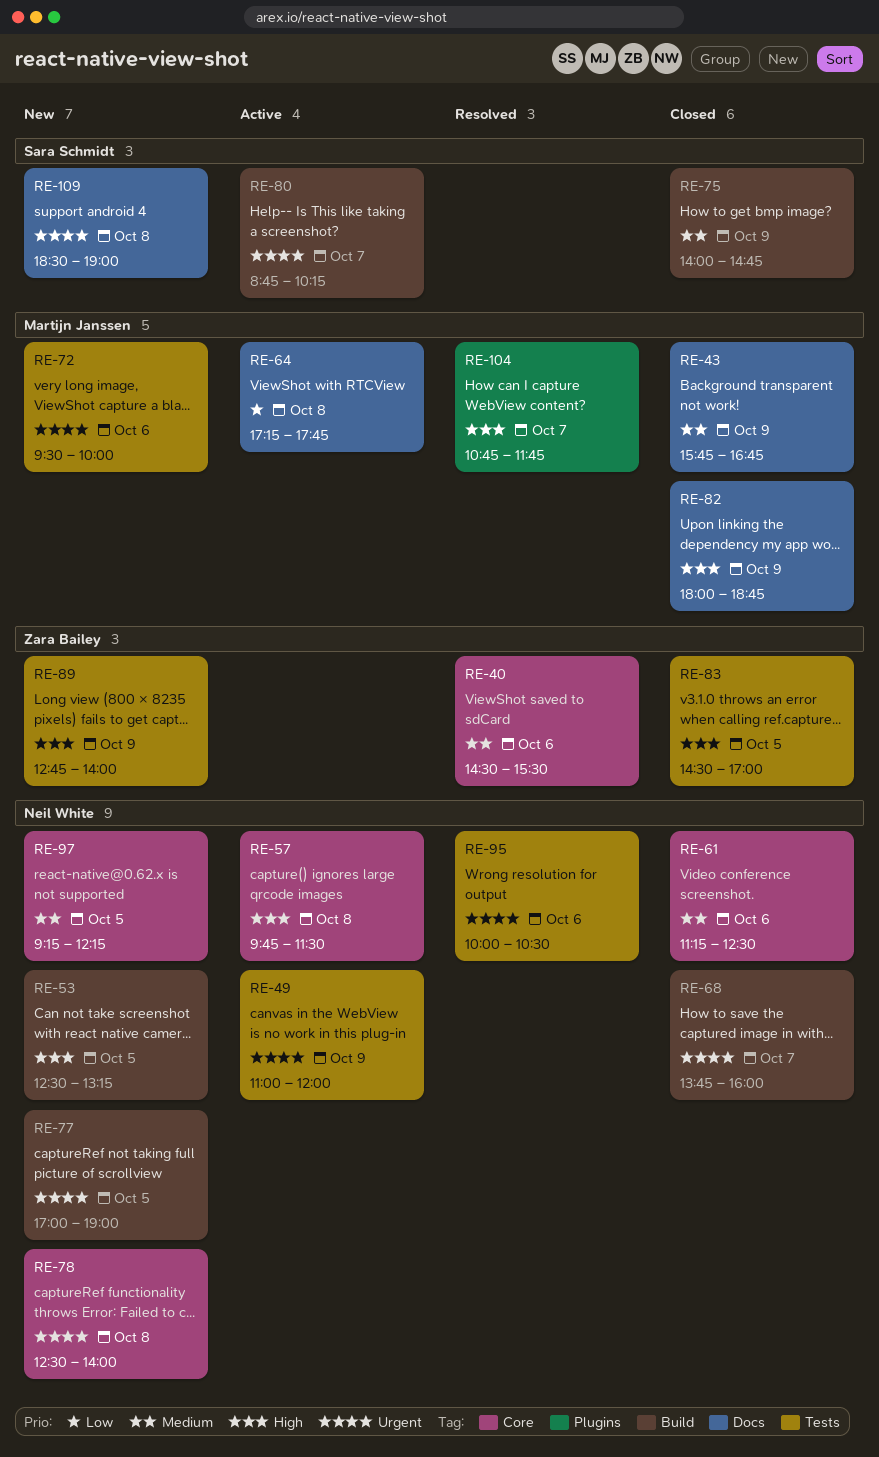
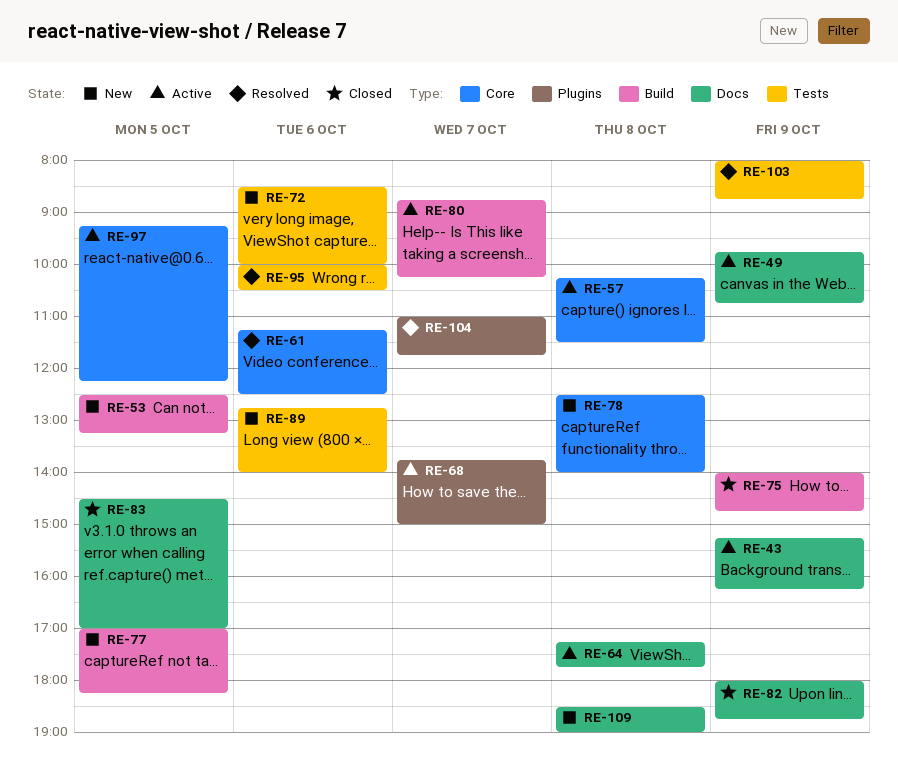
RE-40: present -> none
RE-43, status: Closed -> Active
RE-43, begins: 15:45 -> 15:15
RE-43, ends: 16:45 -> 16:15
RE-49, label: Tests -> Docs
RE-49, begins: 11:00 -> 09:45
RE-49, ends: 12:00 -> 10:45
RE-57, begins: 09:45 -> 10:15
RE-61, status: Closed -> Resolved
RE-68, status: Closed -> Active
RE-68, label: Build -> Plugins
RE-68, ends: 16:00 -> 15:00
RE-72, begins: 09:30 -> 08:30
RE-77, ends: 19:00 -> 18:15
RE-83, label: Tests -> Docs
RE-89, day: Oct 9 -> Oct 6
RE-97, status: New -> Active
RE-103: none -> present
RE-104, begins: 10:45 -> 11:00

